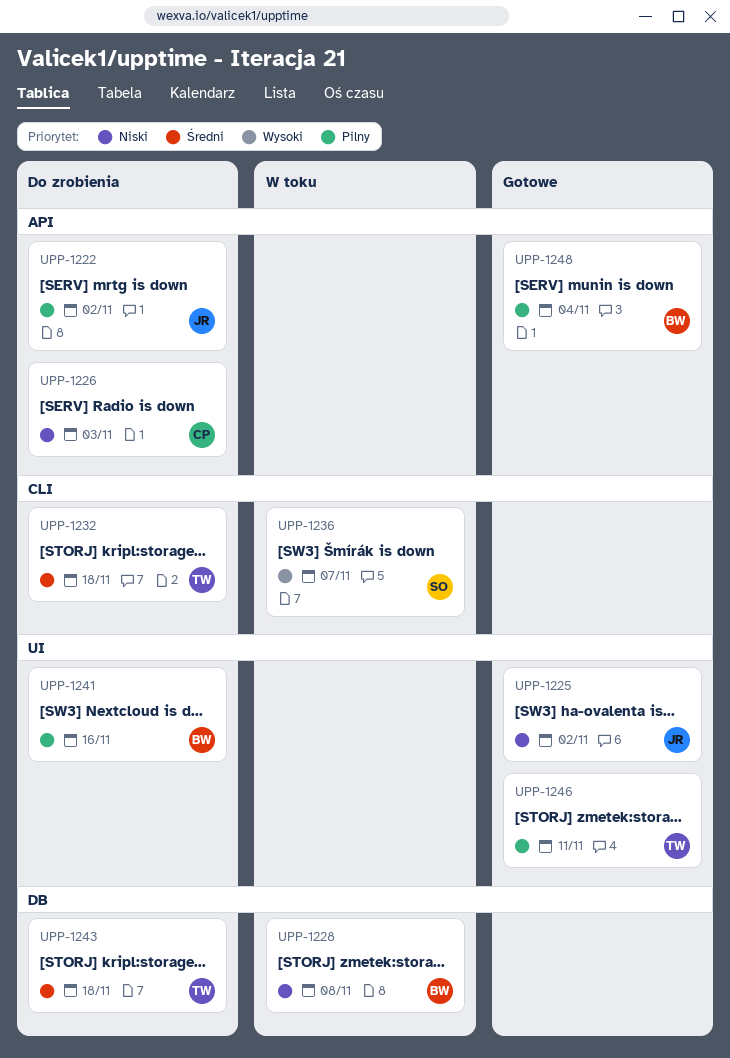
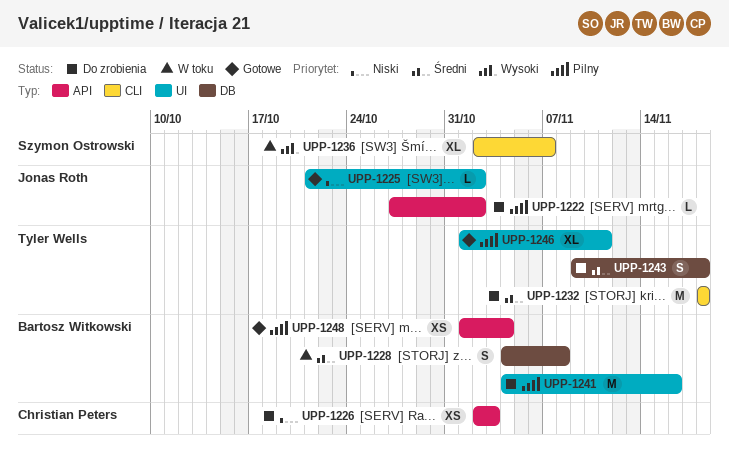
UPP-1228, priority: Niski -> Średni

